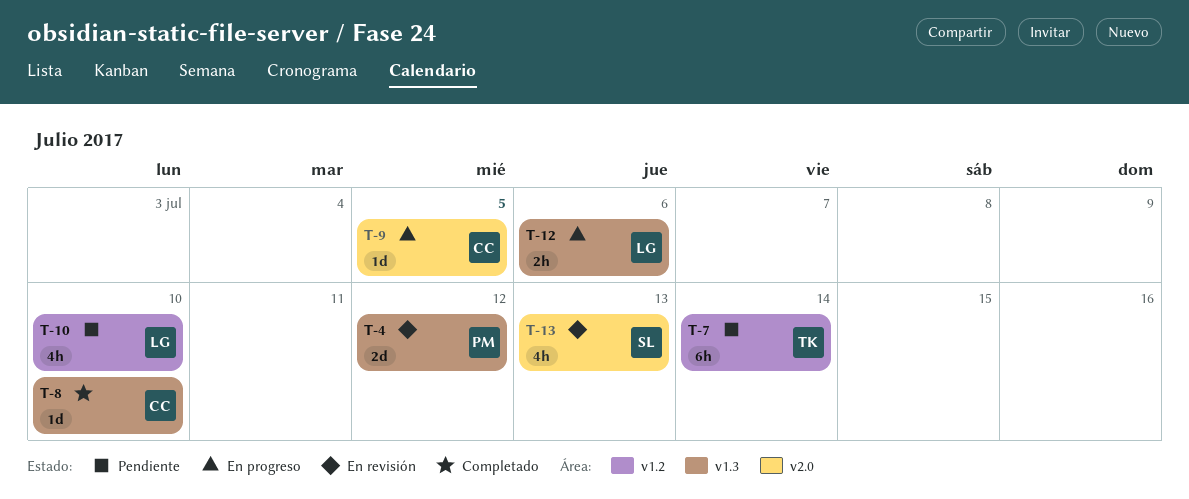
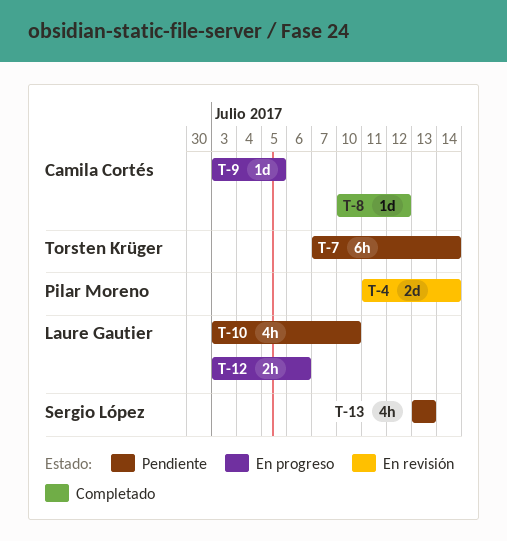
T-4, due: Jul 12 -> Jul 14
T-8, due: Jul 10 -> Jul 12
T-13, status: En revisión -> Pendiente

